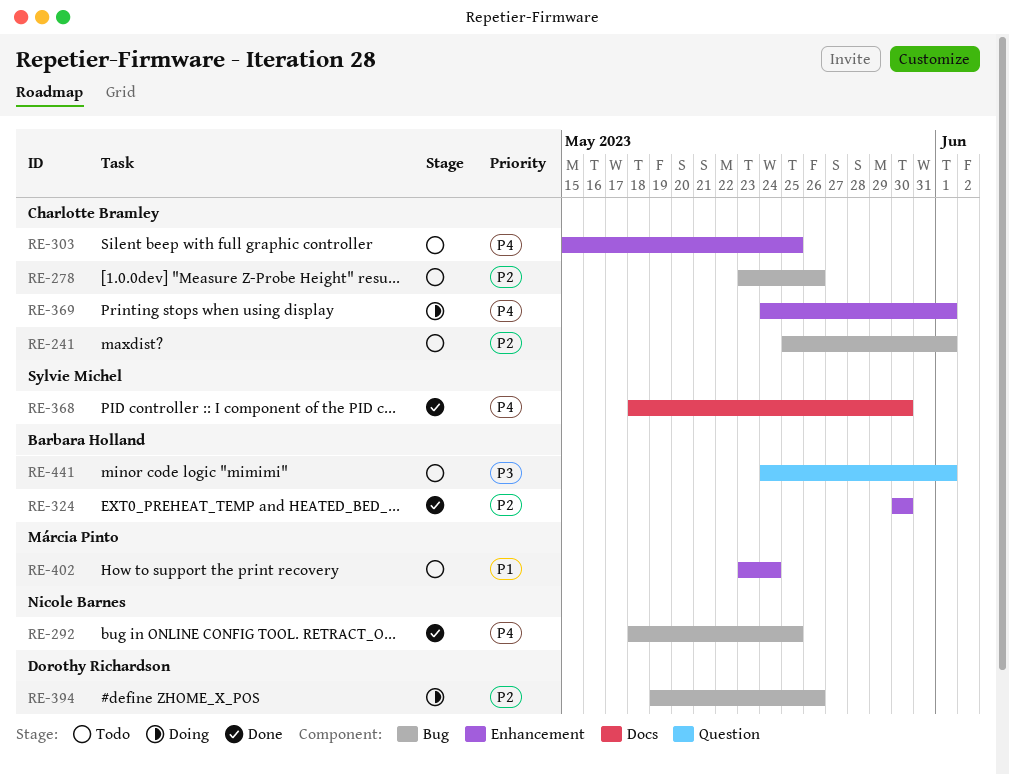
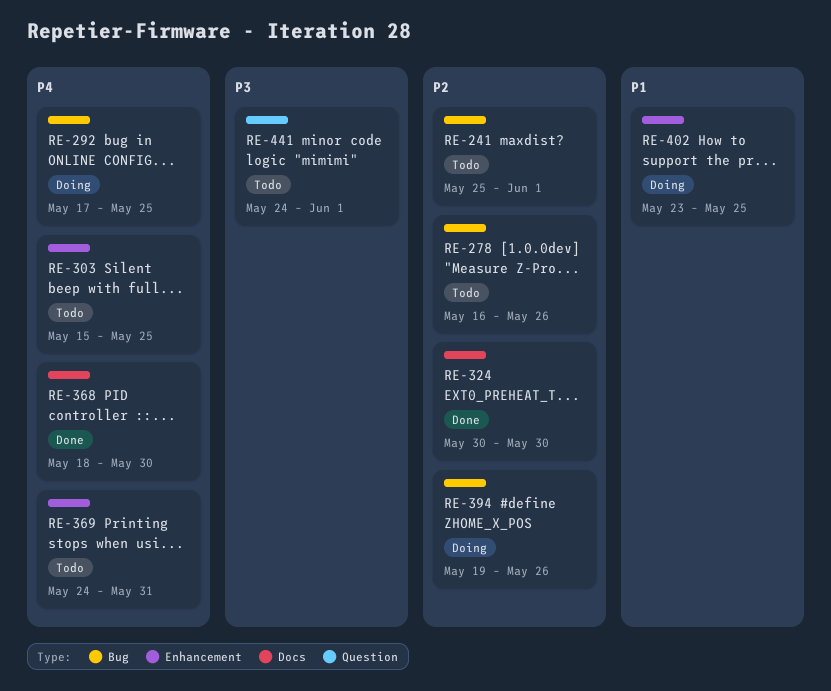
RE-278, start: May 23 -> May 16
RE-292, status: Done -> Doing
RE-292, start: May 18 -> May 17
RE-324, label: Enhancement -> Docs
RE-369, status: Doing -> Todo
RE-369, due: Jun 1 -> May 31
RE-402, status: Todo -> Doing
RE-402, due: May 24 -> May 25

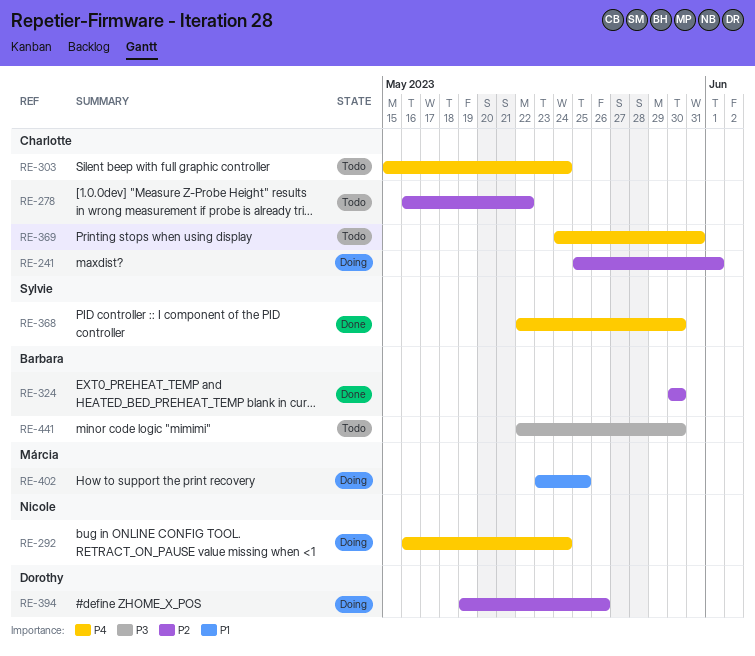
RE-241, status: Todo -> Doing
RE-278, due: May 26 -> May 22
RE-292, start: May 17 -> May 16
RE-292, due: May 25 -> May 24
RE-303, due: May 25 -> May 24
RE-368, start: May 18 -> May 22
RE-441, start: May 24 -> May 22
RE-441, due: Jun 1 -> May 30

